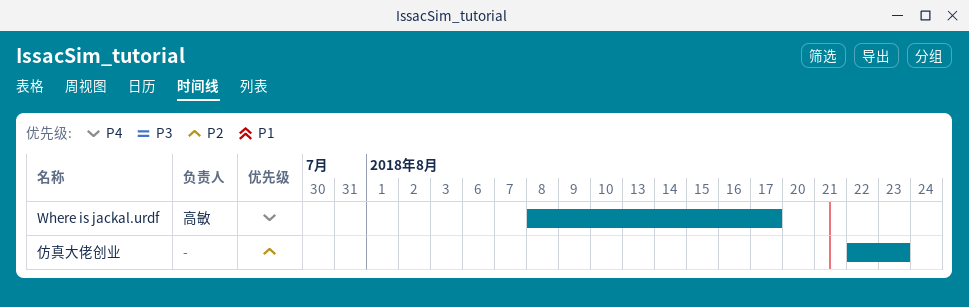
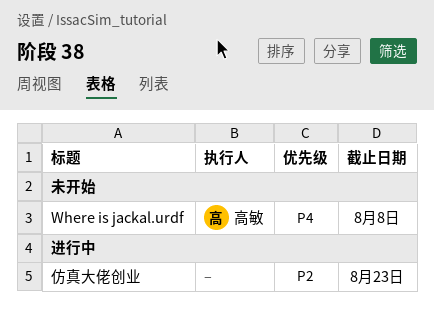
Where is jackal.urdf, due: Aug 17 -> Aug 8

